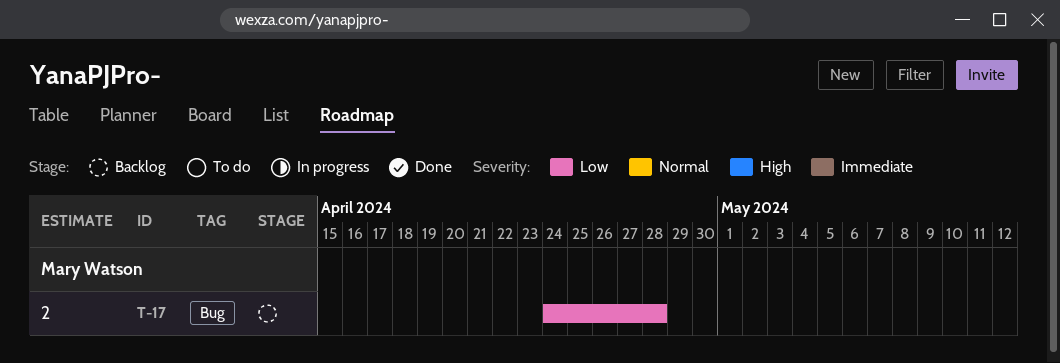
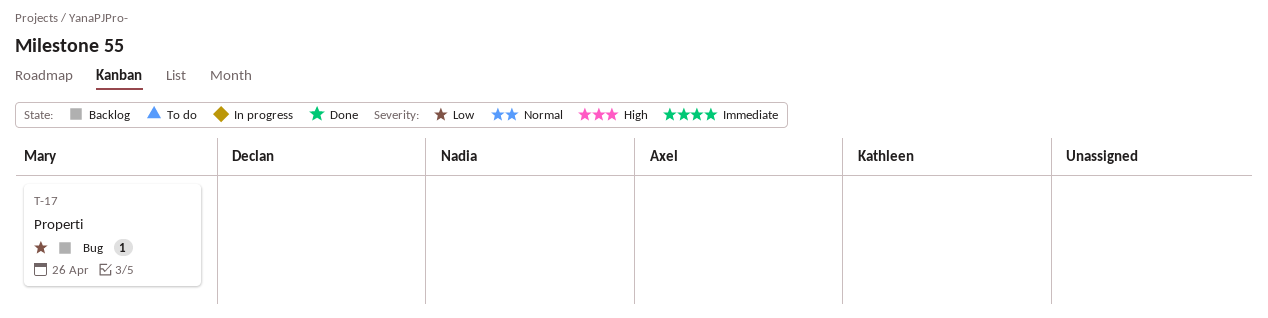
T-17, estimate: 2 -> 1
T-17, due: Apr 28 -> Apr 26

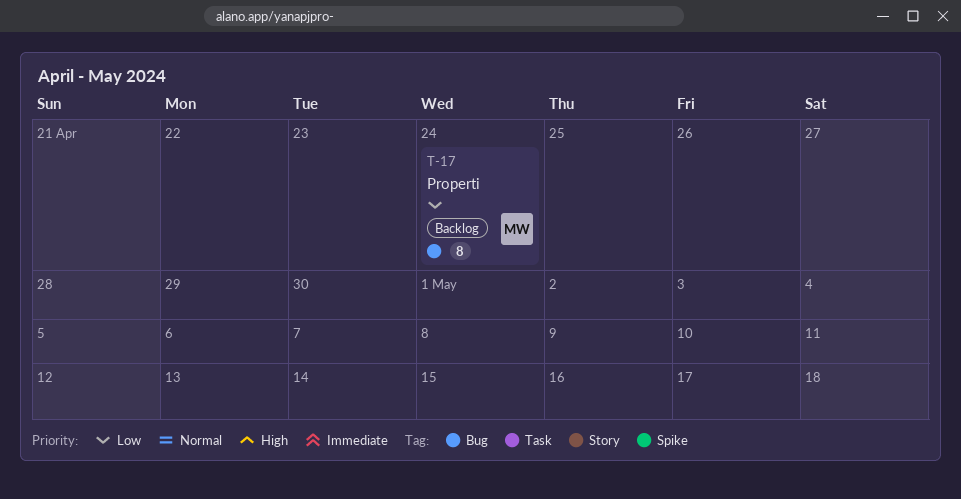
T-17, estimate: 1 -> 8
T-17, due: Apr 26 -> Apr 24

